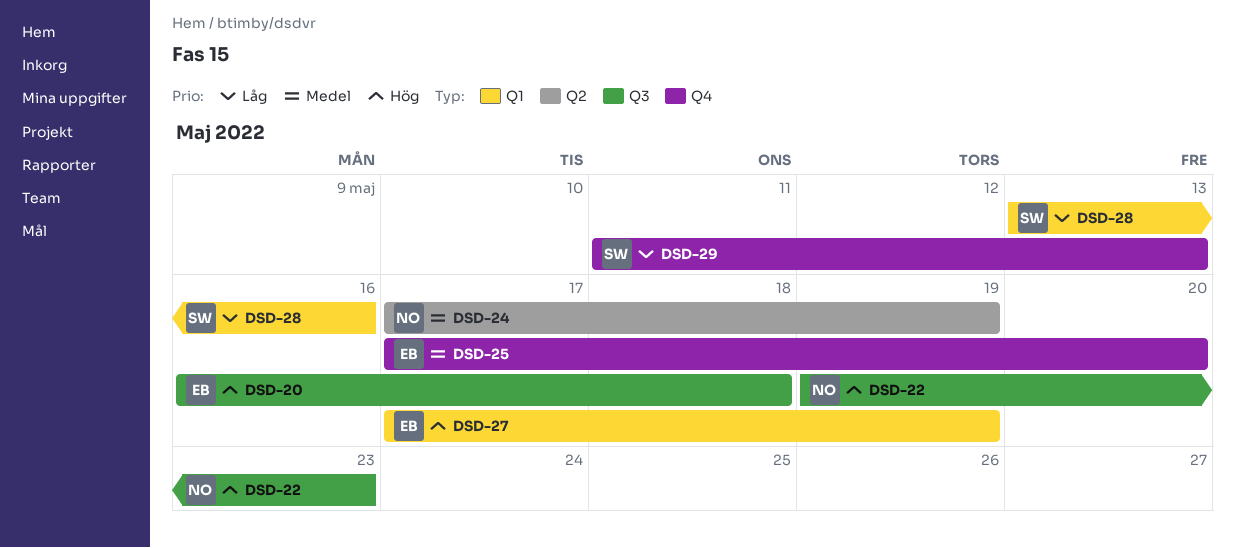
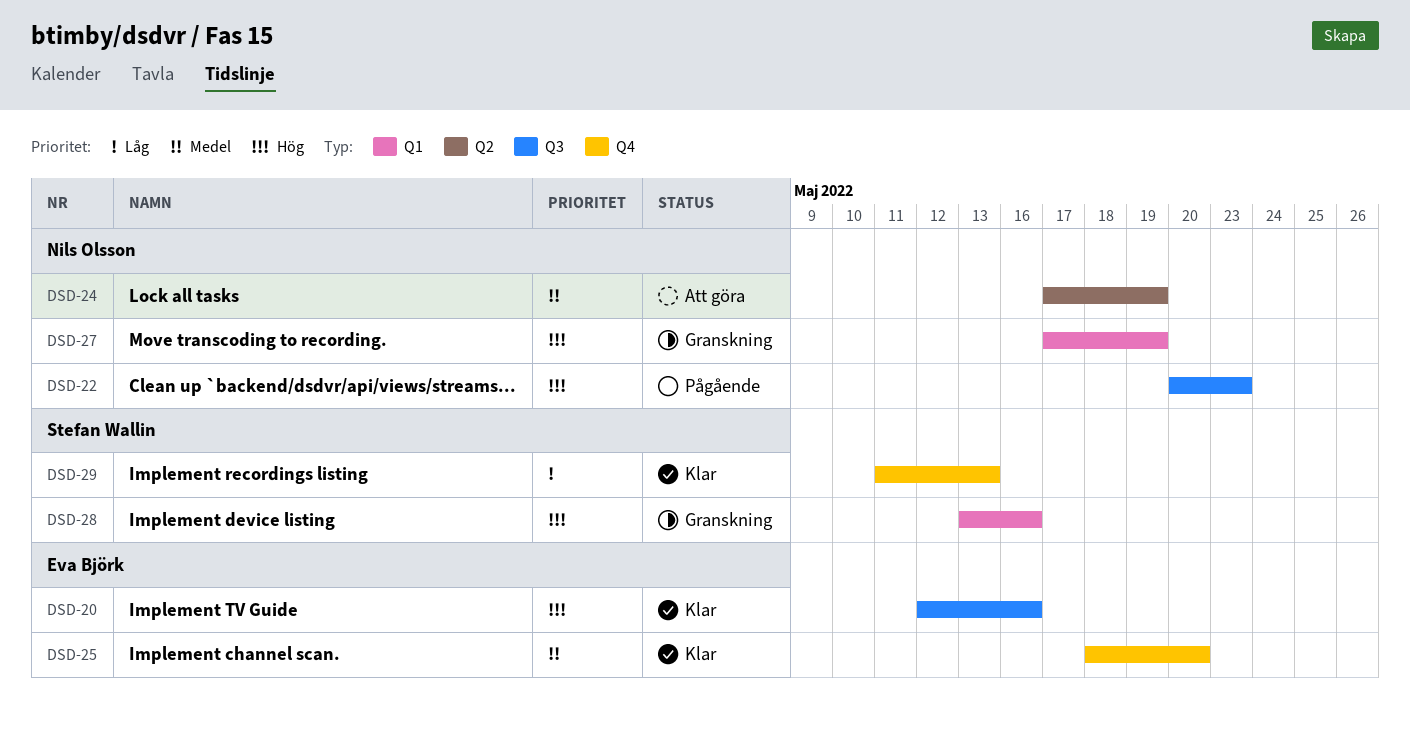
DSD-20, start: May 16 -> May 12
DSD-20, due: May 18 -> May 16
DSD-22, start: May 19 -> May 20
DSD-25, start: May 17 -> May 18
DSD-27, owner: Eva Björk -> Nils Olsson
DSD-28, priority: Låg -> Hög

